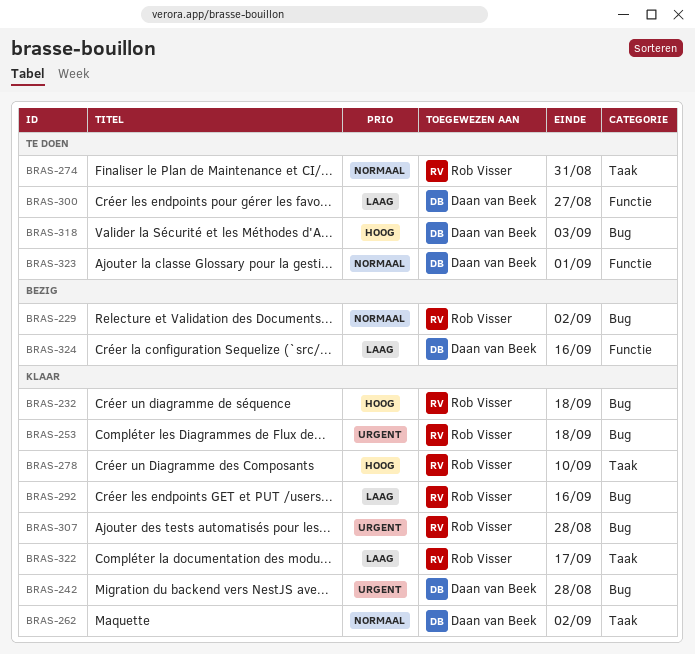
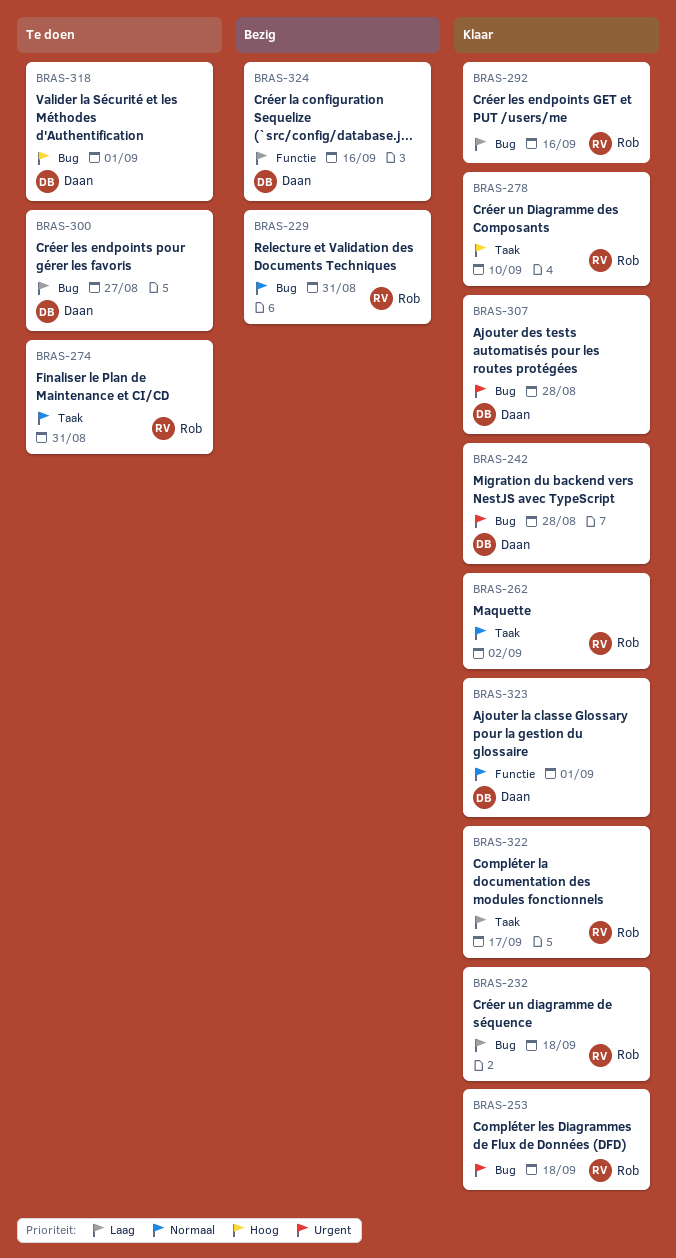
BRAS-229, due: Sep 2 -> Aug 31
BRAS-232, priority: Hoog -> Laag
BRAS-262, owner: Daan van Beek -> Rob Visser
BRAS-300, label: Functie -> Bug
BRAS-307, owner: Rob Visser -> Daan van Beek
BRAS-318, due: Sep 3 -> Sep 1
BRAS-323, status: Te doen -> Klaar

